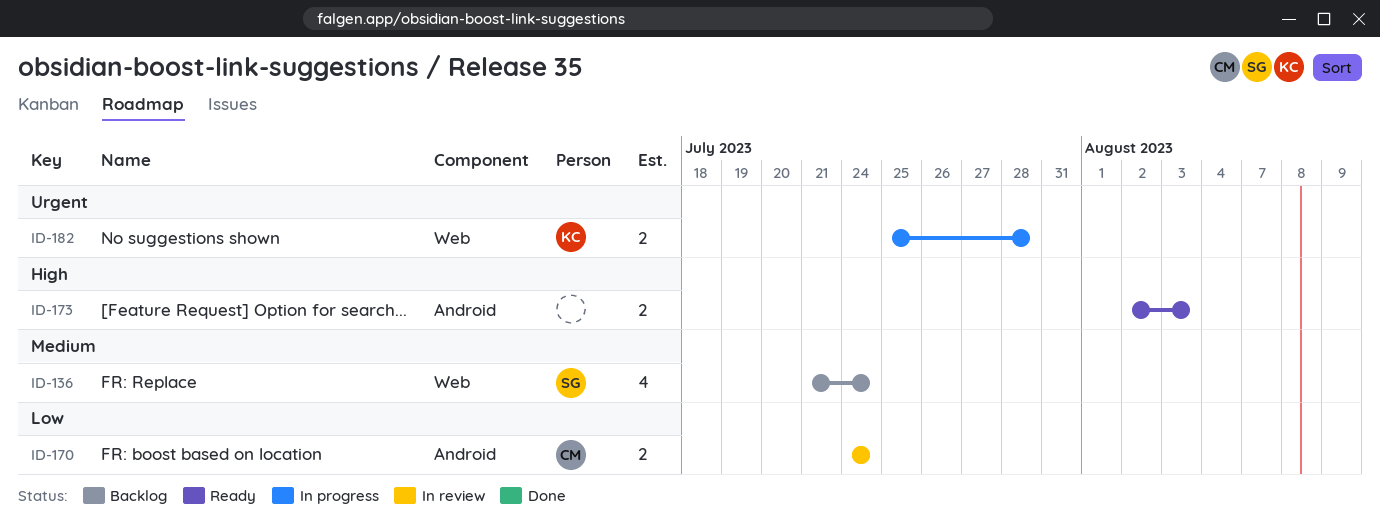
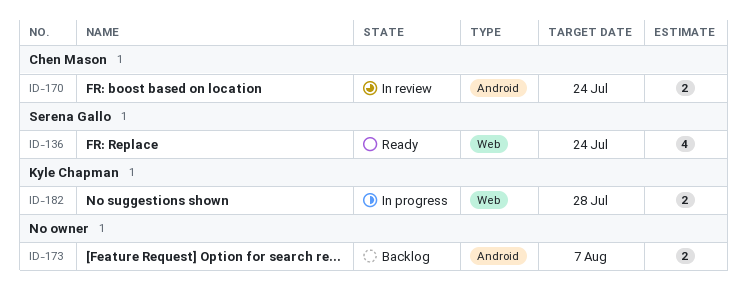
ID-136, status: Backlog -> Ready
ID-173, status: Ready -> Backlog
ID-173, due: Aug 3 -> Aug 7

